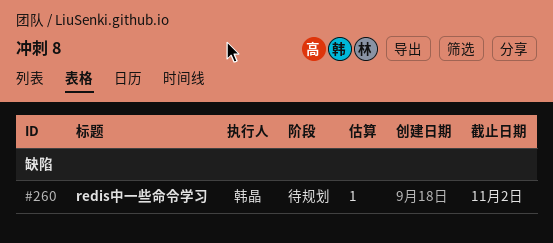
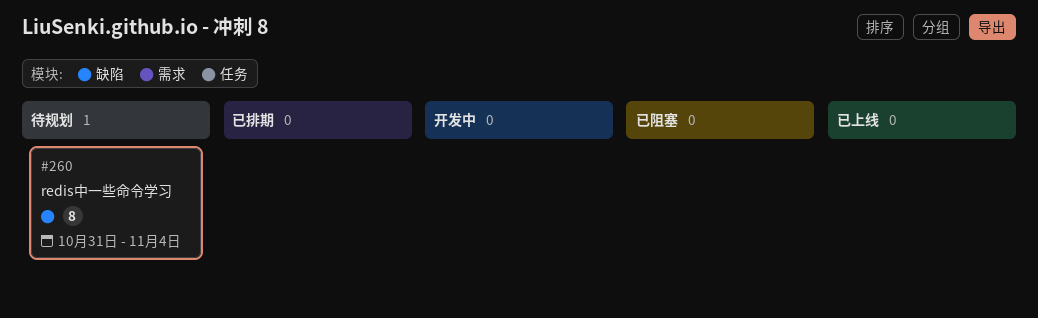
#260, estimate: 1 -> 8
#260, due: Nov 2 -> Nov 4

